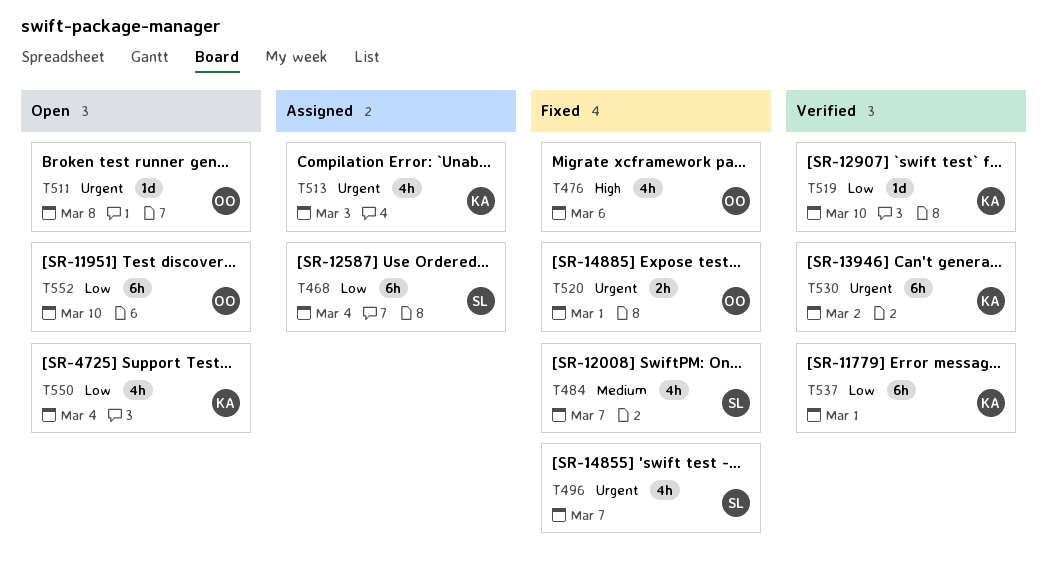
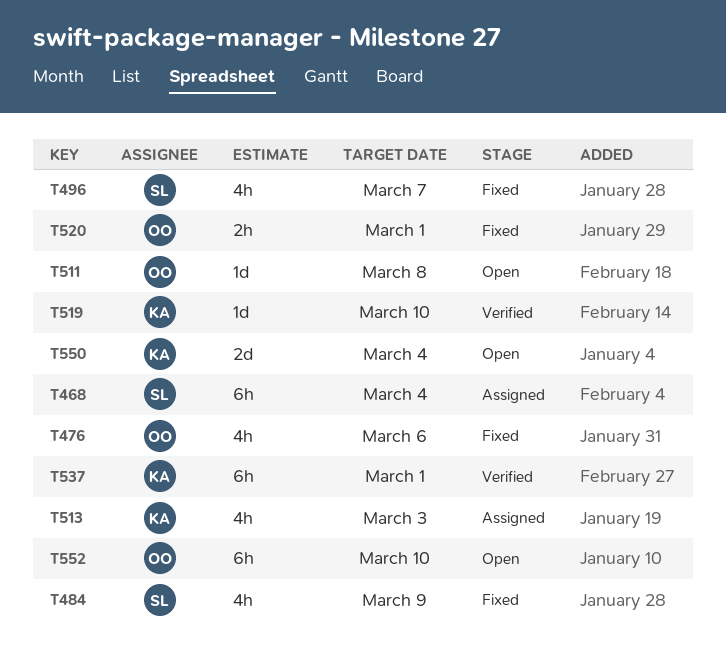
T484, due: Mar 7 -> Mar 9
T530: present -> none
T550, estimate: 4h -> 2d

